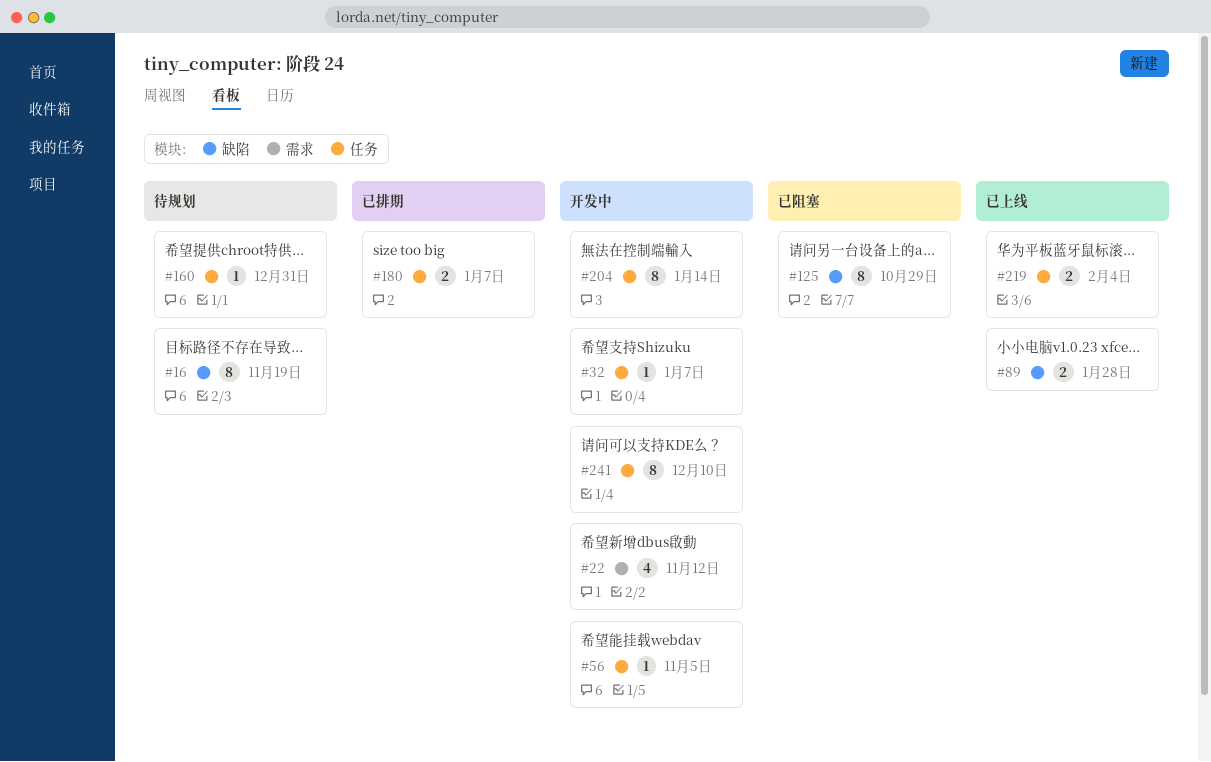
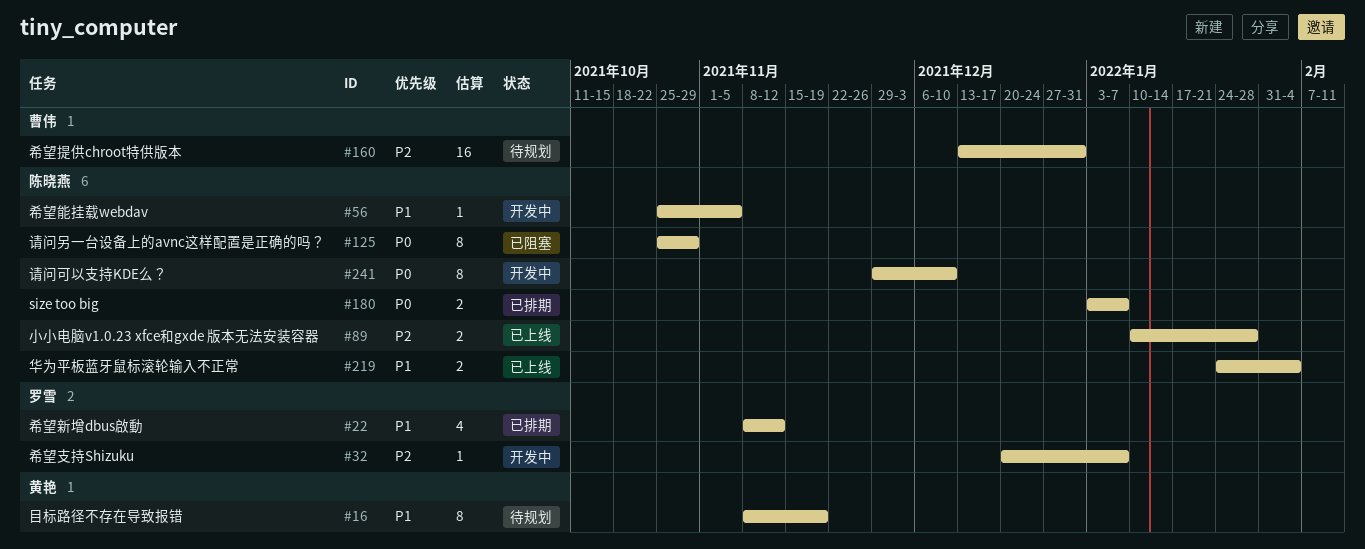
#22, status: 开发中 -> 已排期
#160, estimate: 1 -> 16
#204: present -> none

